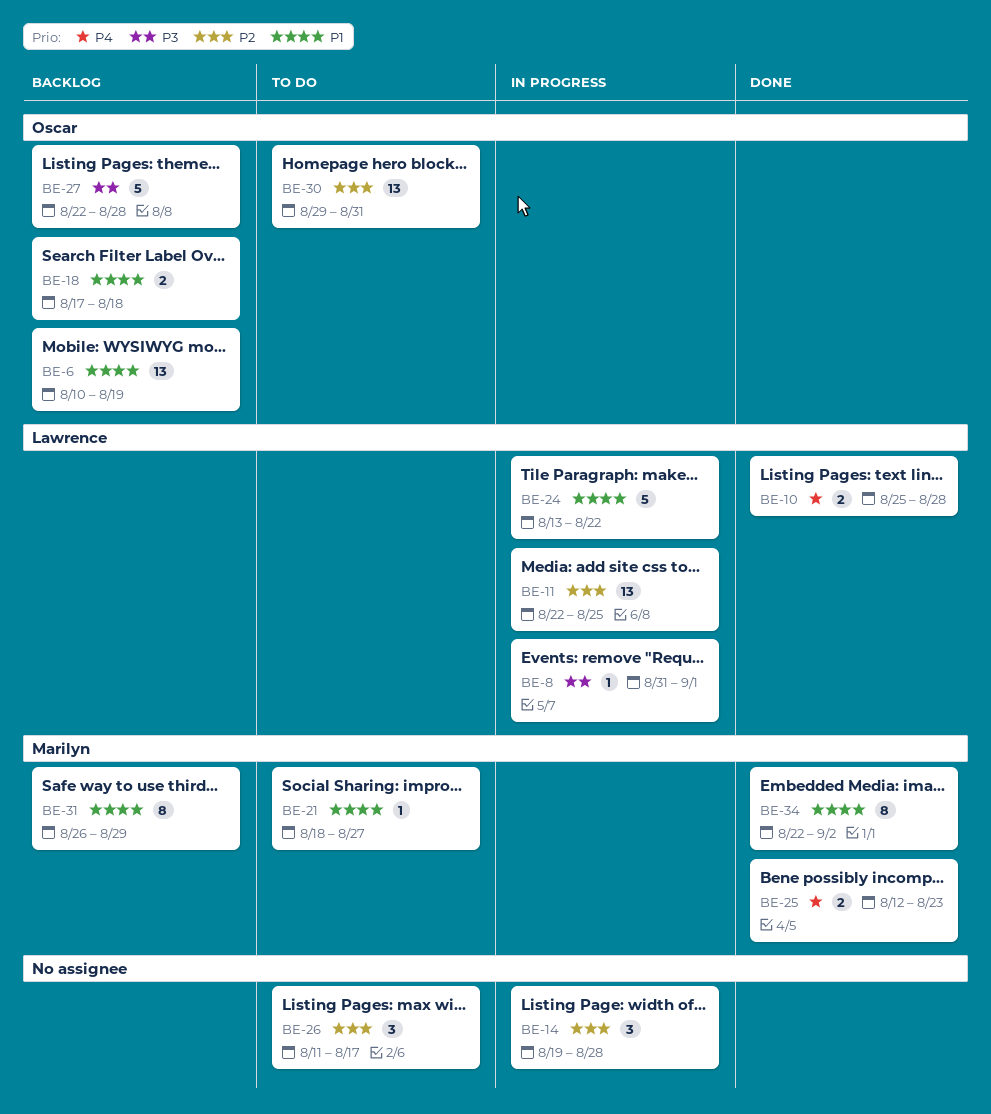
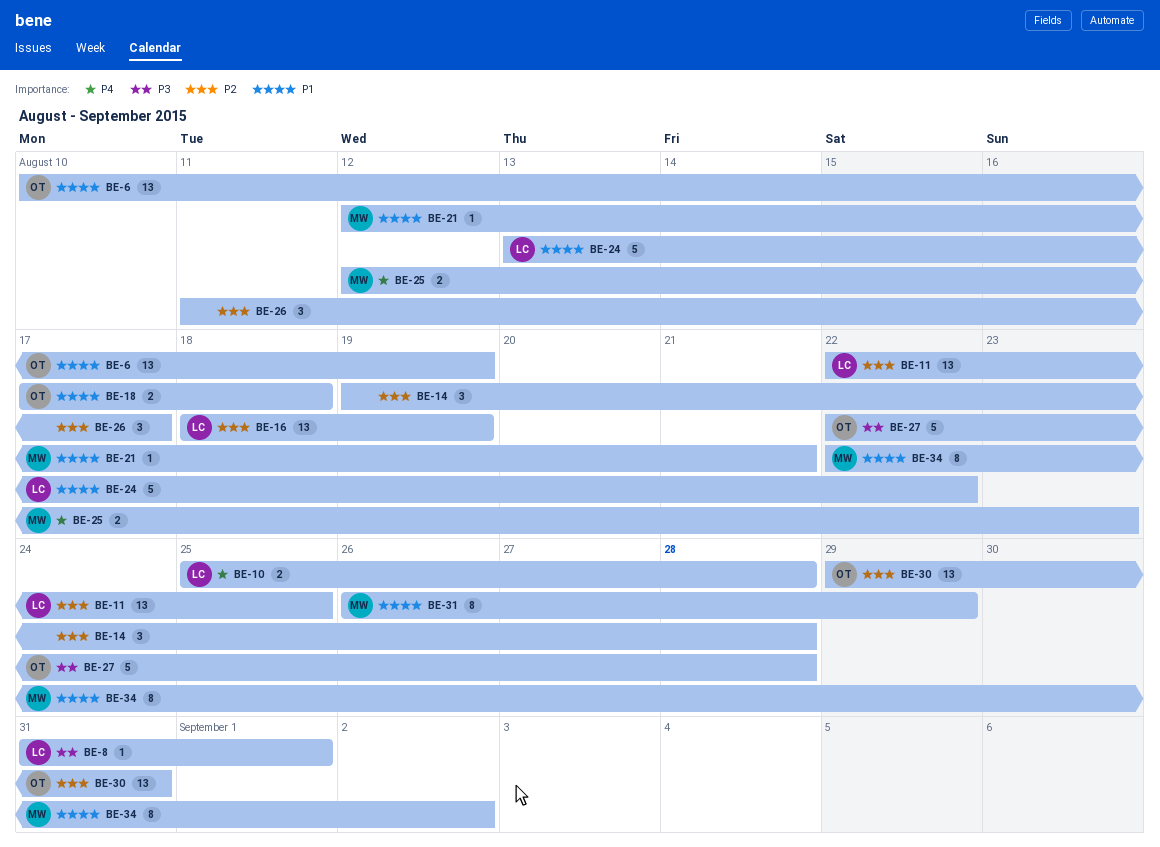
BE-16: none -> present
BE-21, start: Aug 18 -> Aug 12
BE-21, due: Aug 27 -> Aug 21

